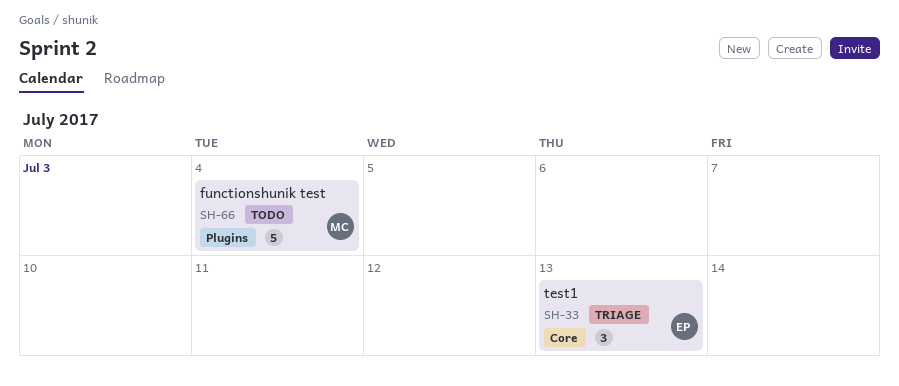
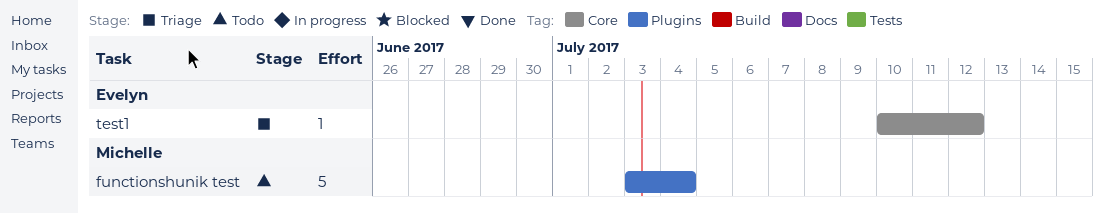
test1, estimate: 3 -> 1
test1, due: Jul 13 -> Jul 12

